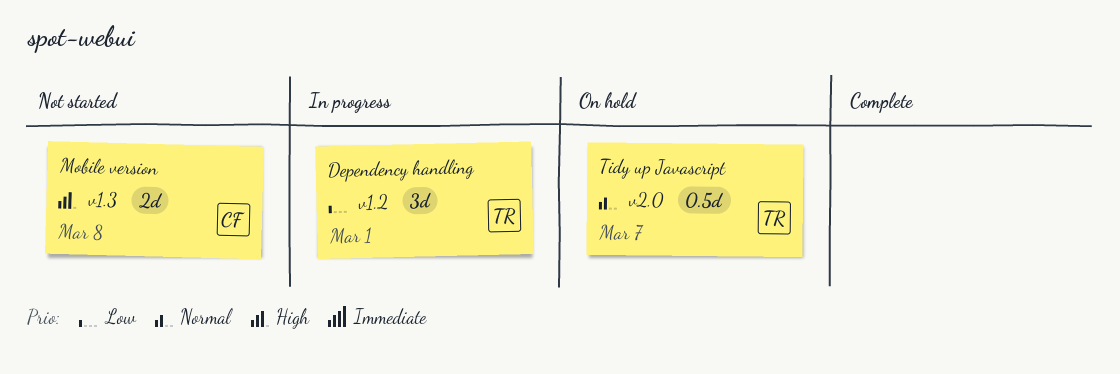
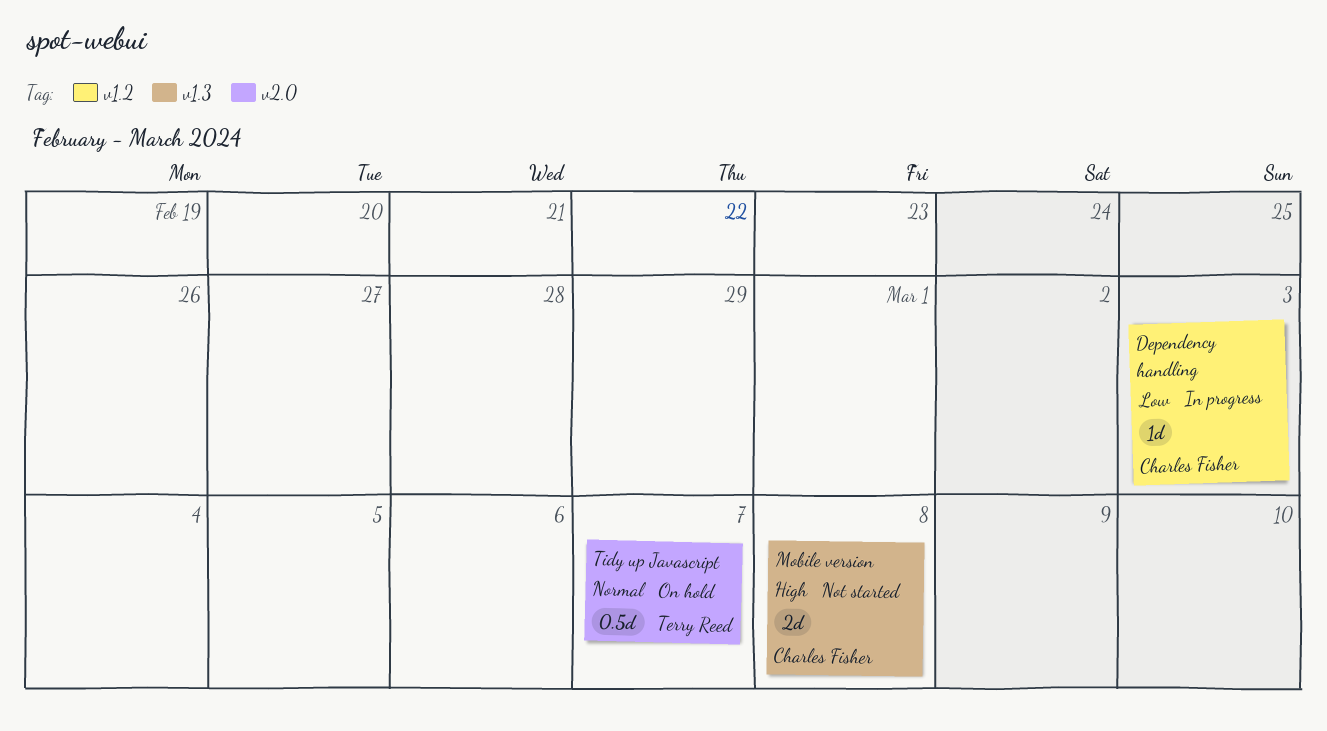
Dependency handling, owner: Terry Reed -> Charles Fisher
Dependency handling, estimate: 3d -> 1d
Dependency handling, due: Mar 1 -> Mar 3

